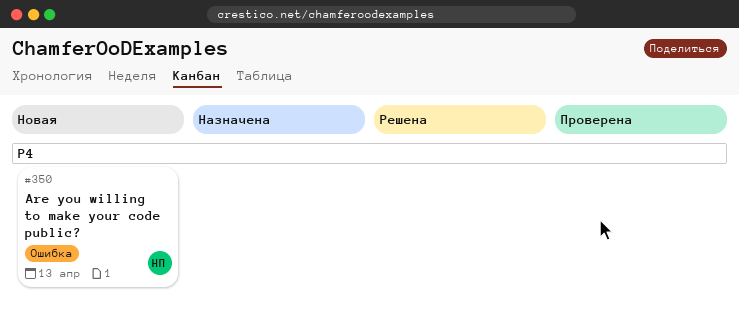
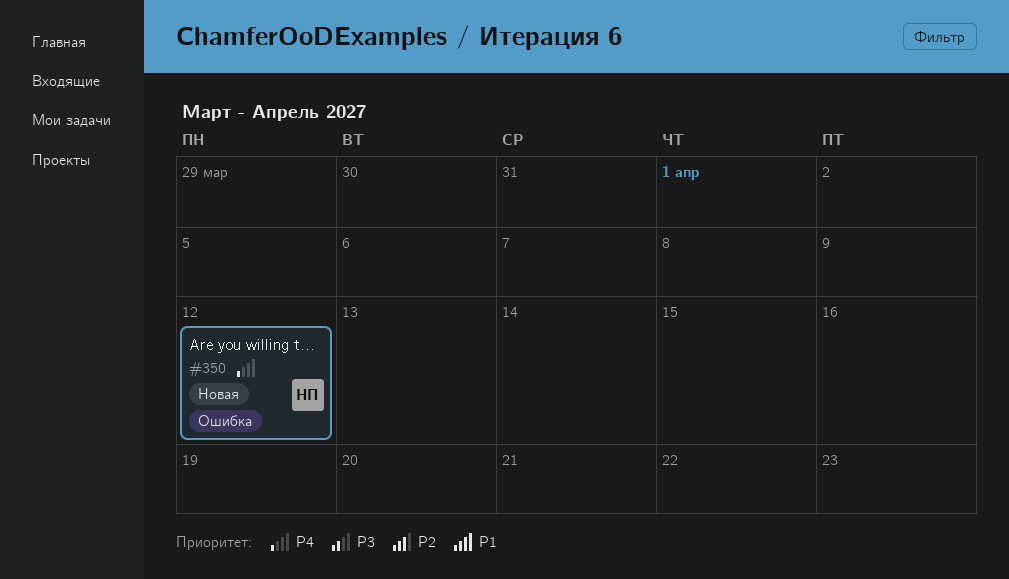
#350, due: Apr 13 -> Apr 12

